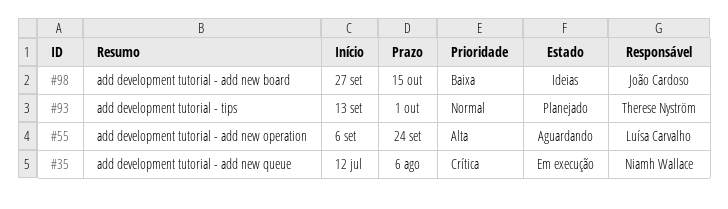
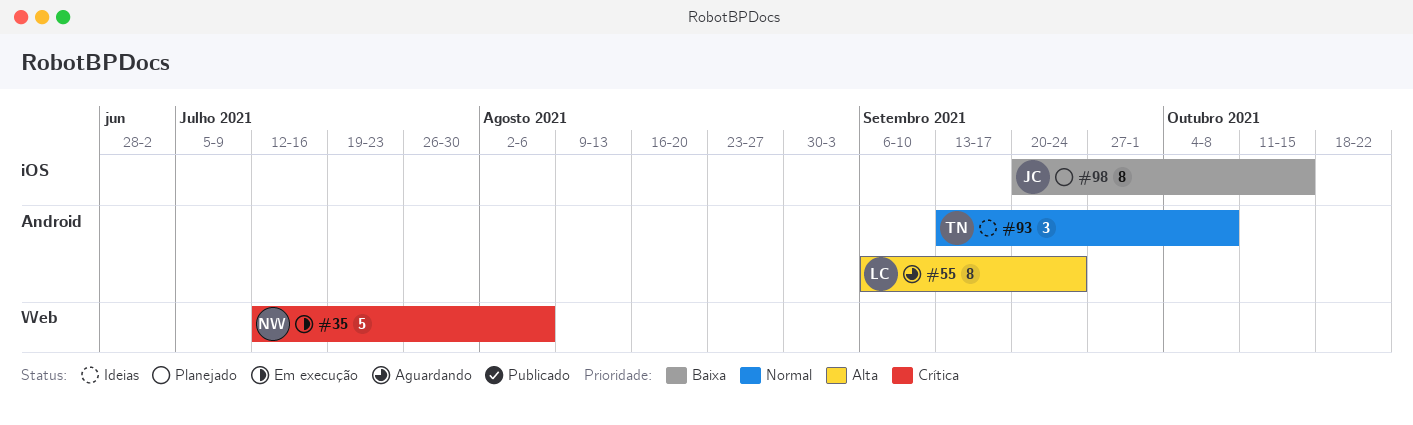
#93, status: Planejado -> Ideias
#93, due: Oct 1 -> Oct 8
#98, status: Ideias -> Planejado
#98, start: Sep 27 -> Sep 20

